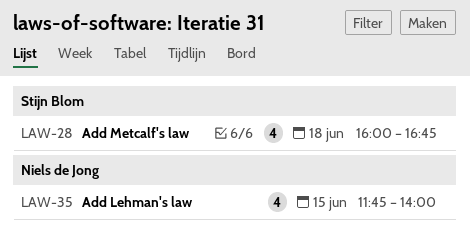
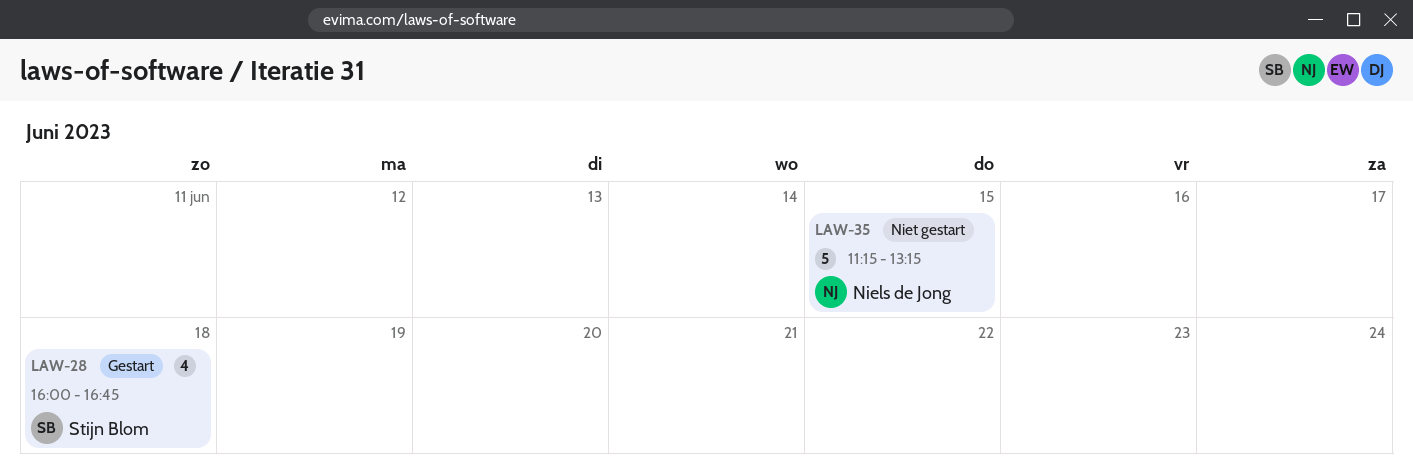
LAW-35, estimate: 4 -> 5
LAW-35, begins: 11:45 -> 11:15
LAW-35, ends: 14:00 -> 13:15

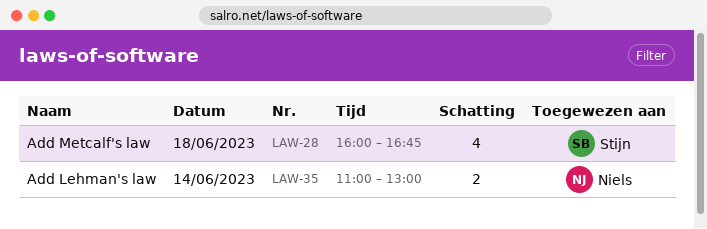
LAW-35, estimate: 5 -> 2
LAW-35, day: Jun 15 -> Jun 14
LAW-35, begins: 11:15 -> 11:00
LAW-35, ends: 13:15 -> 13:00

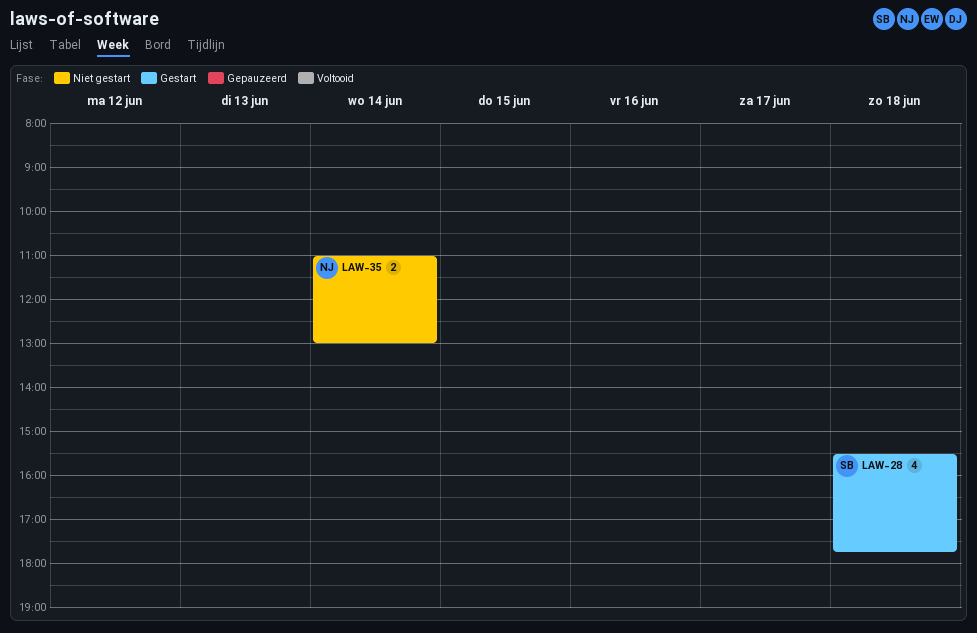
LAW-28, begins: 16:00 -> 15:30
LAW-28, ends: 16:45 -> 17:45

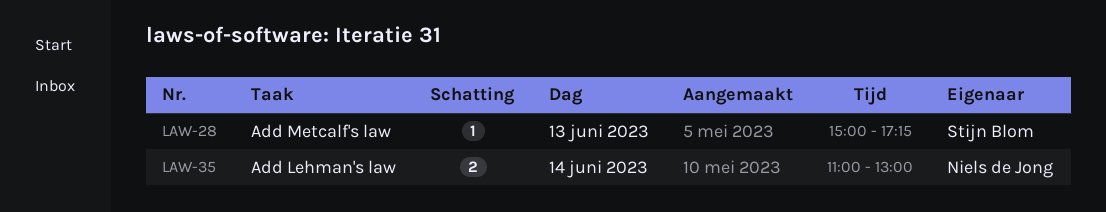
LAW-28, estimate: 4 -> 1
LAW-28, day: Jun 18 -> Jun 13
LAW-28, begins: 15:30 -> 15:00
LAW-28, ends: 17:45 -> 17:15

